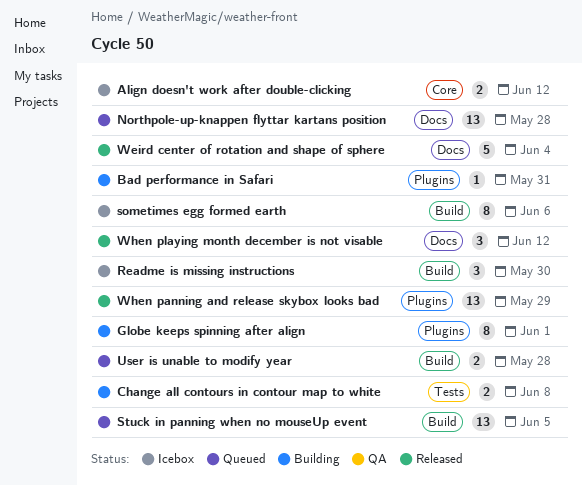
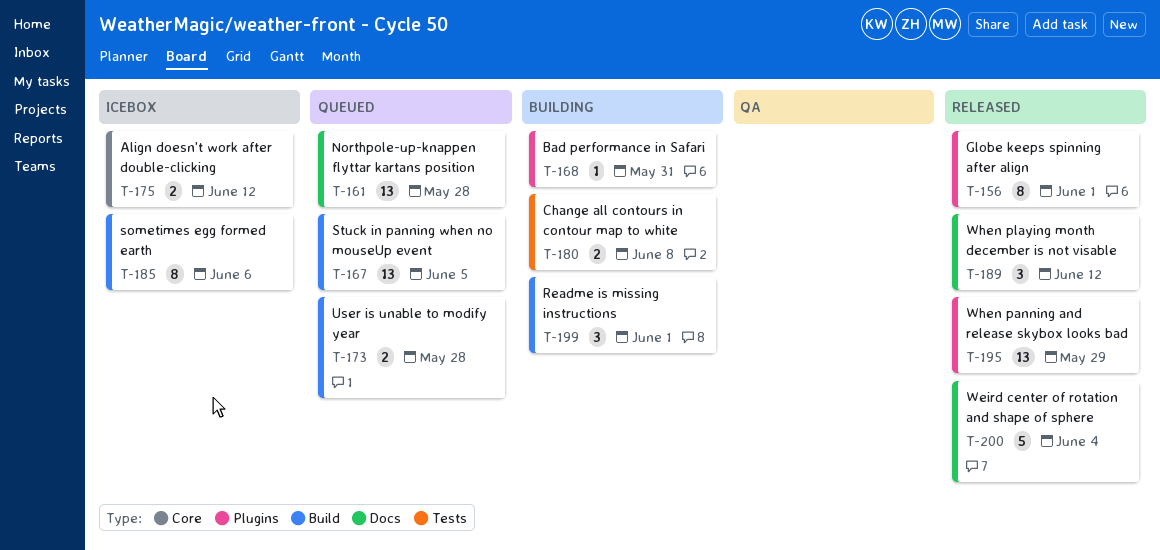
Globe keeps spinning after align, status: Building -> Released
Readme is missing instructions, status: Icebox -> Building
Readme is missing instructions, due: May 30 -> Jun 1

